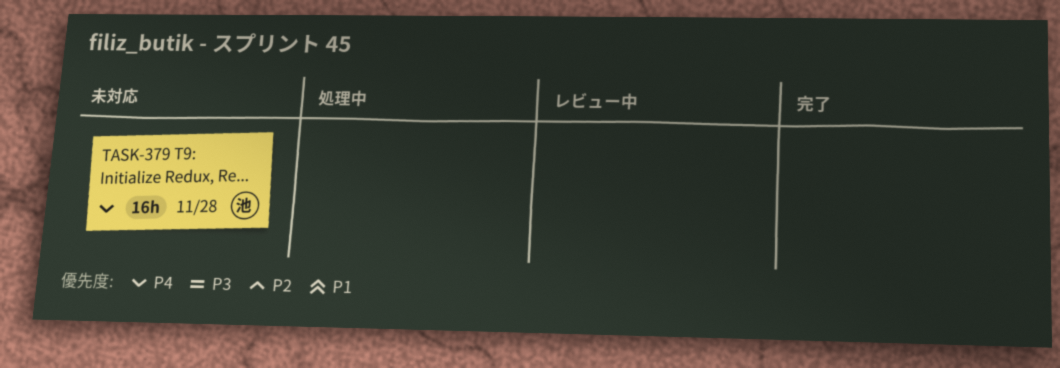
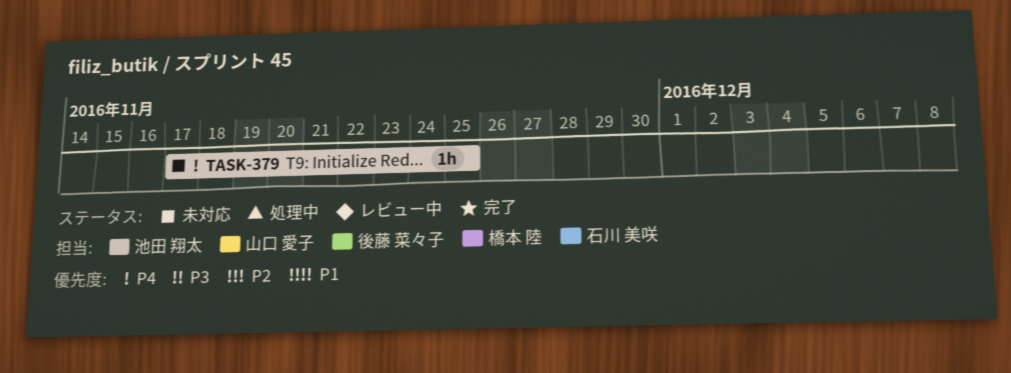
TASK-379, estimate: 16h -> 1h
TASK-379, due: Nov 28 -> Nov 25

